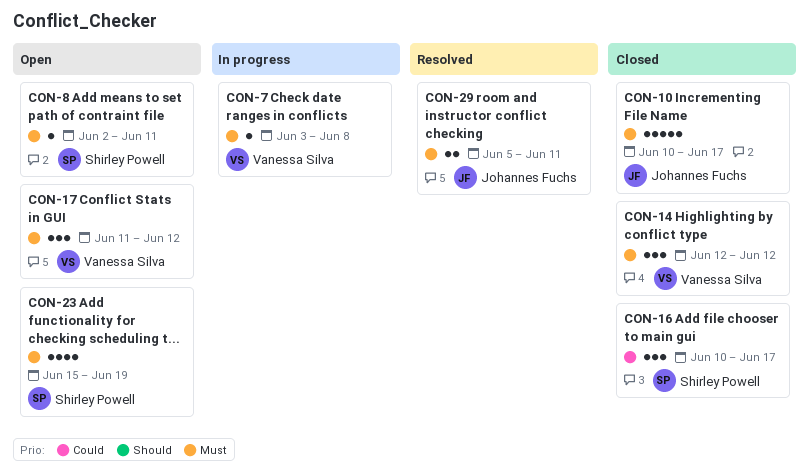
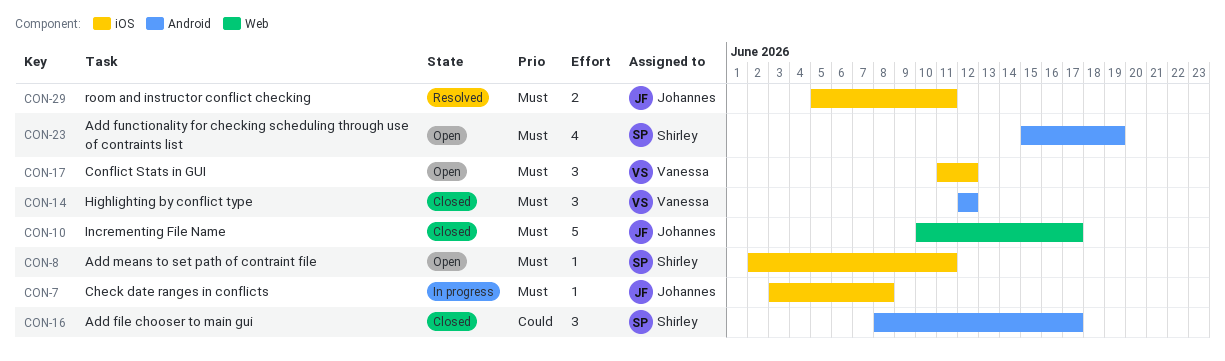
CON-7, owner: Vanessa Silva -> Johannes Fuchs
CON-16, start: Jun 10 -> Jun 8

